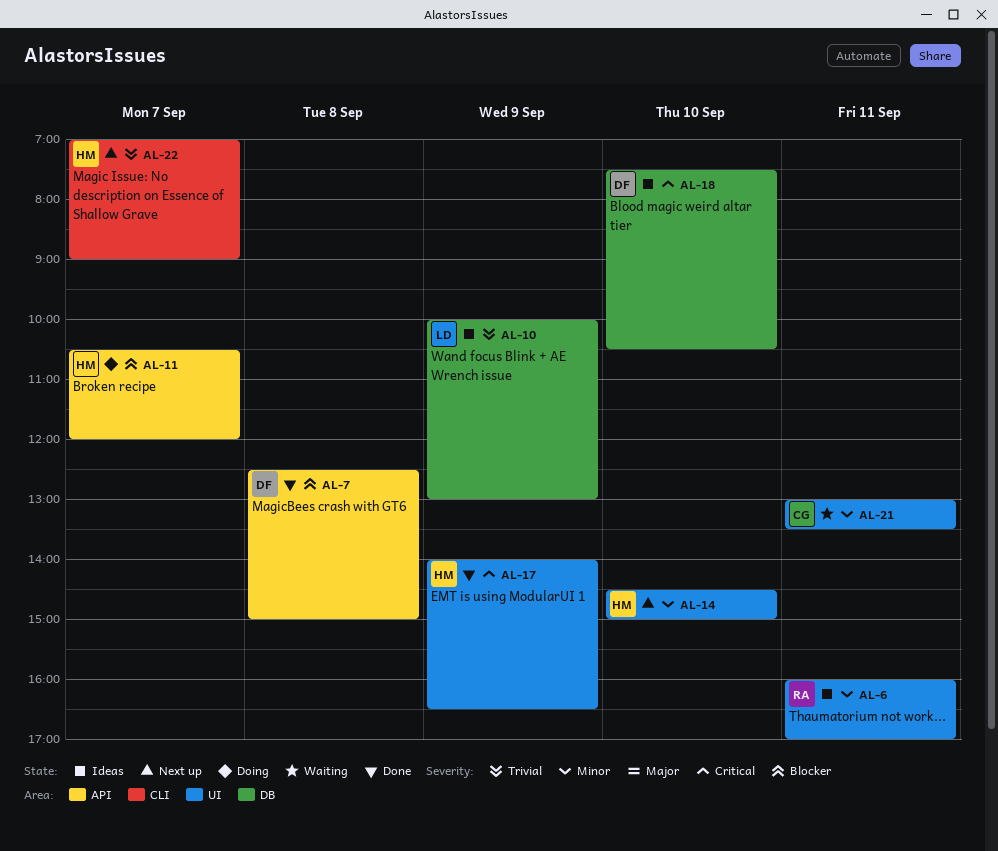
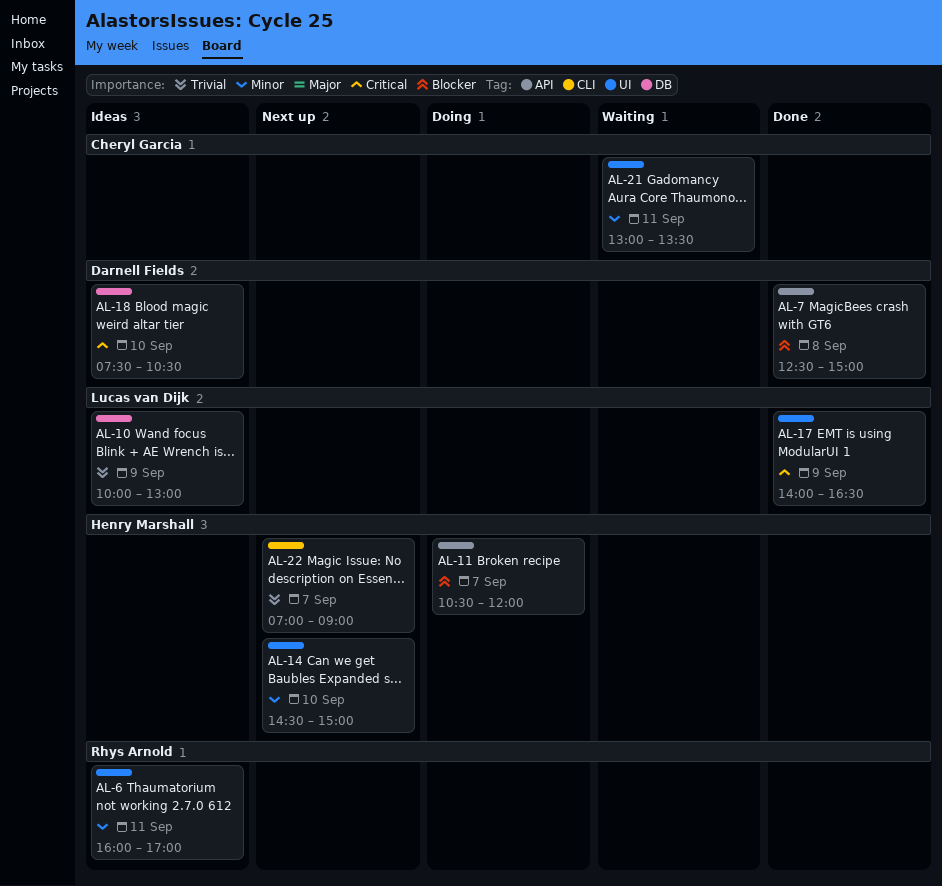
AL-17, owner: Henry Marshall -> Lucas van Dijk

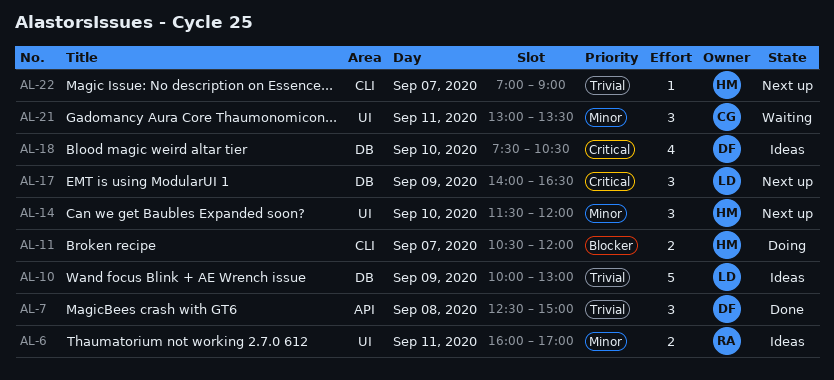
AL-7, priority: Blocker -> Trivial
AL-11, label: API -> CLI
AL-14, begins: 14:30 -> 11:30
AL-14, ends: 15:00 -> 12:00
AL-17, status: Done -> Next up
AL-17, label: UI -> DB

